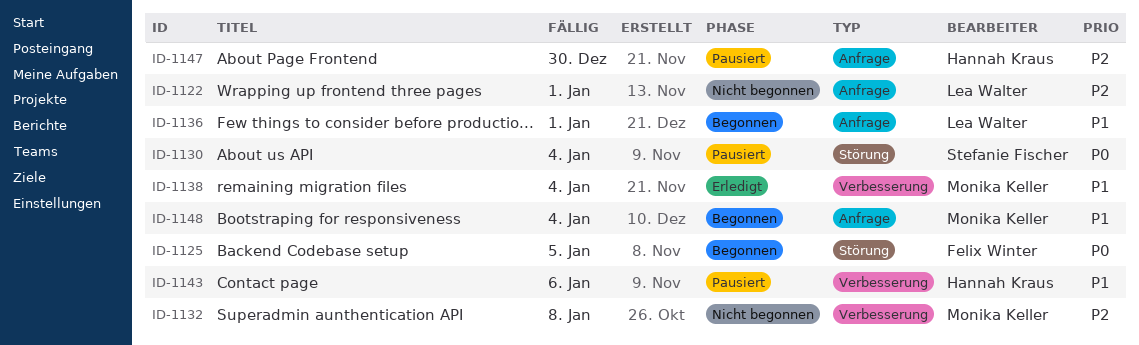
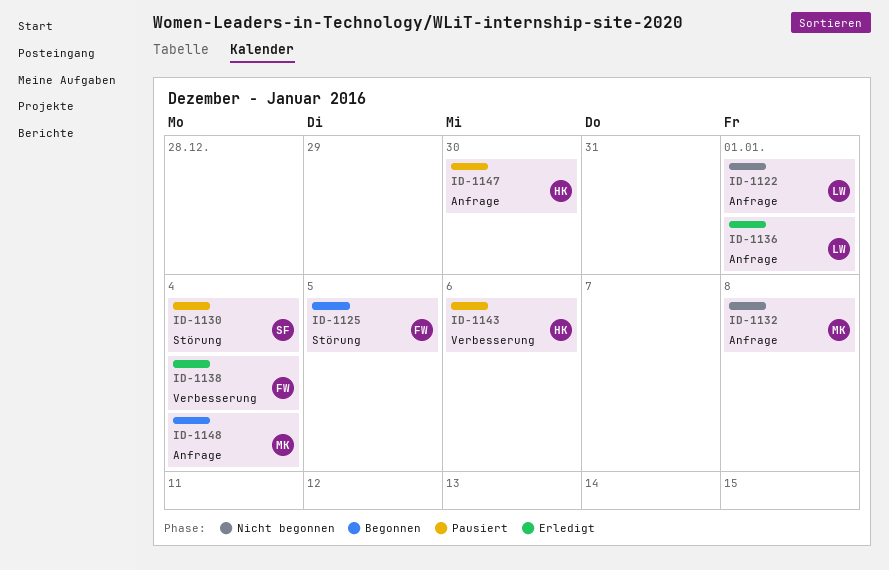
ID-1132, label: Verbesserung -> Anfrage
ID-1136, status: Begonnen -> Erledigt
ID-1138, owner: Monika Keller -> Felix Winter

